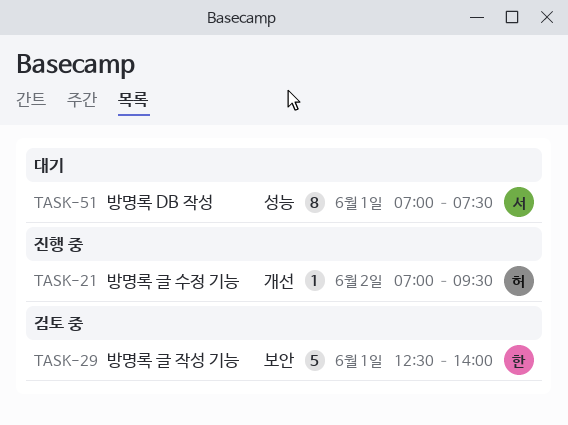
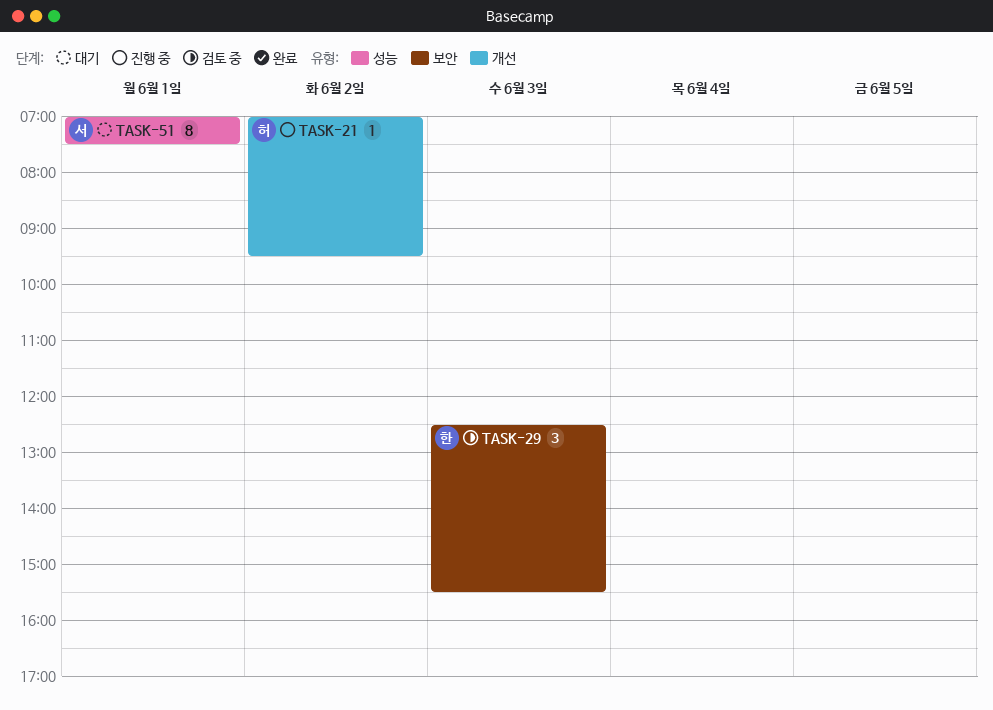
TASK-29, estimate: 5 -> 3
TASK-29, day: Jun 1 -> Jun 3
TASK-29, ends: 14:00 -> 15:30

